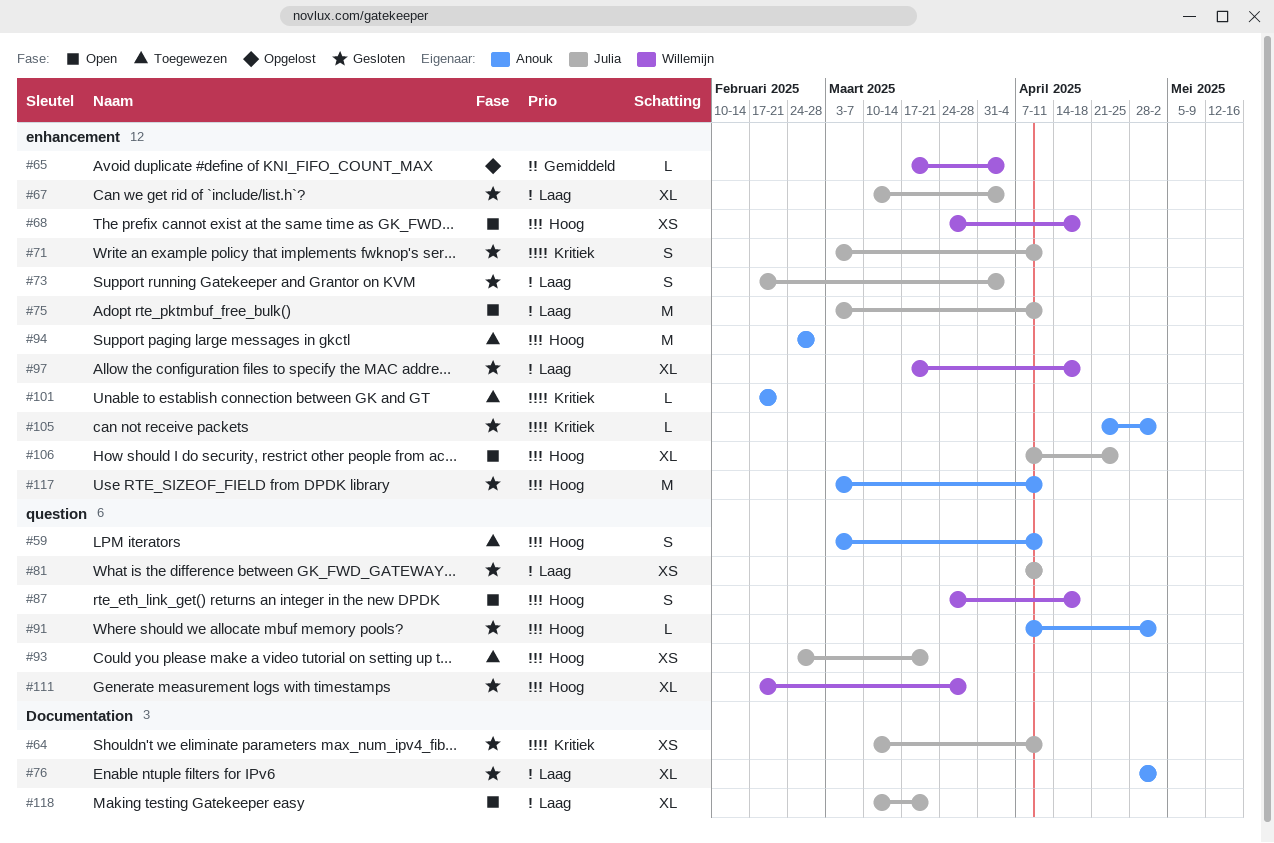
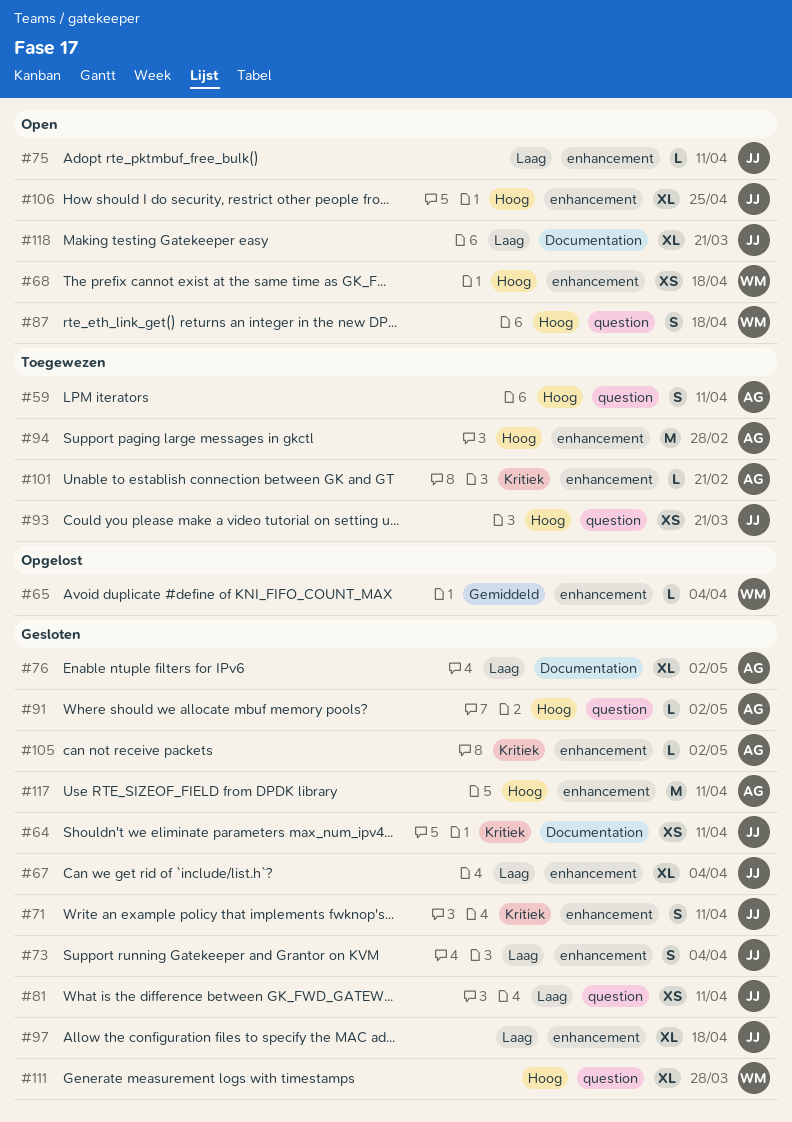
#75, estimate: M -> L
#97, owner: Willemijn -> Julia

